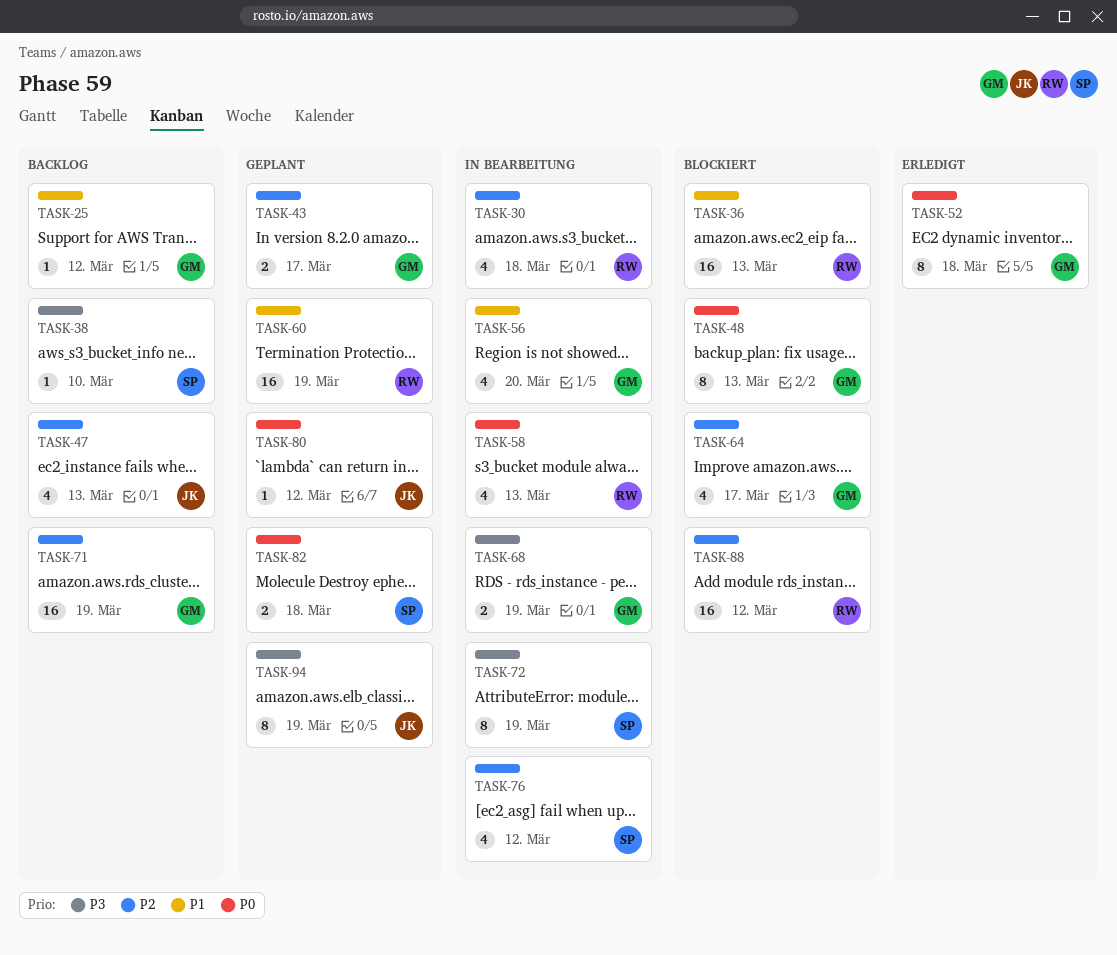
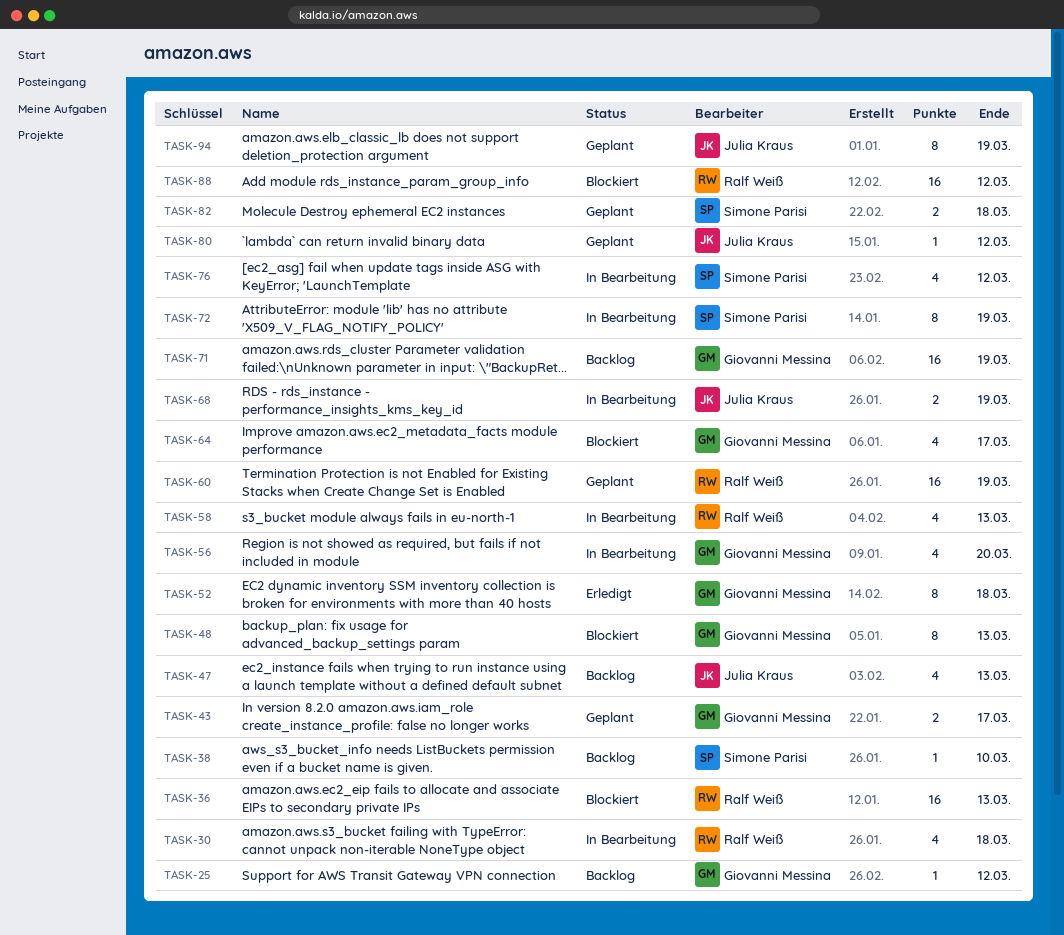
TASK-68, owner: Giovanni Messina -> Julia Kraus

